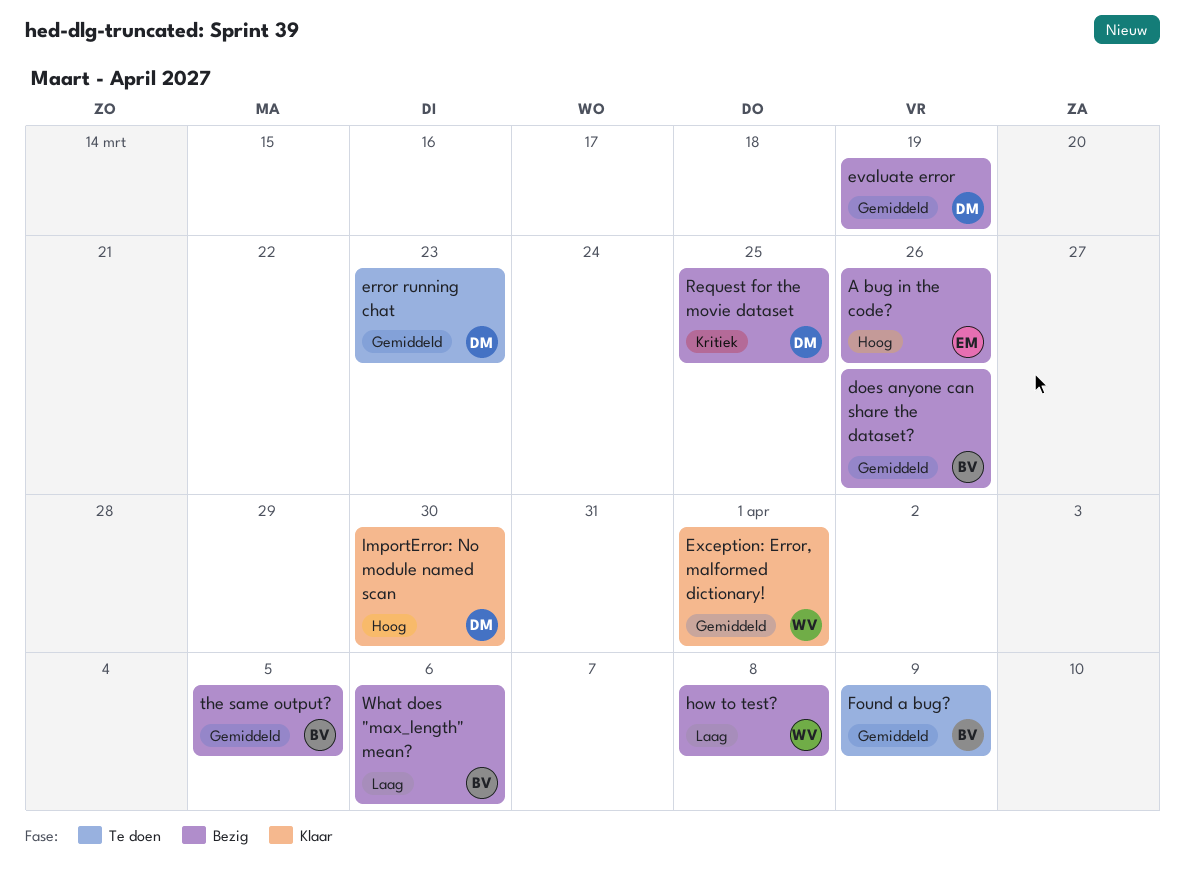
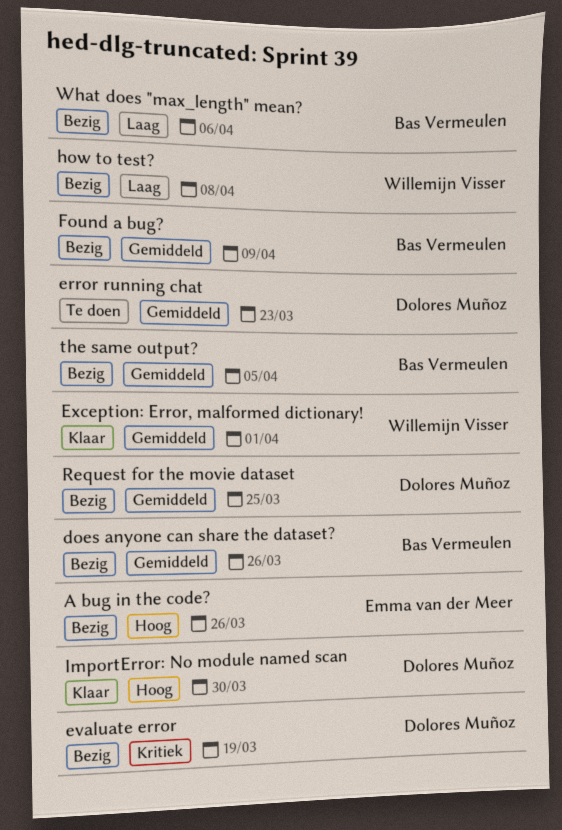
evaluate error, priority: Gemiddeld -> Kritiek
Found a bug?, status: Te doen -> Bezig
Request for the movie dataset, priority: Kritiek -> Gemiddeld

